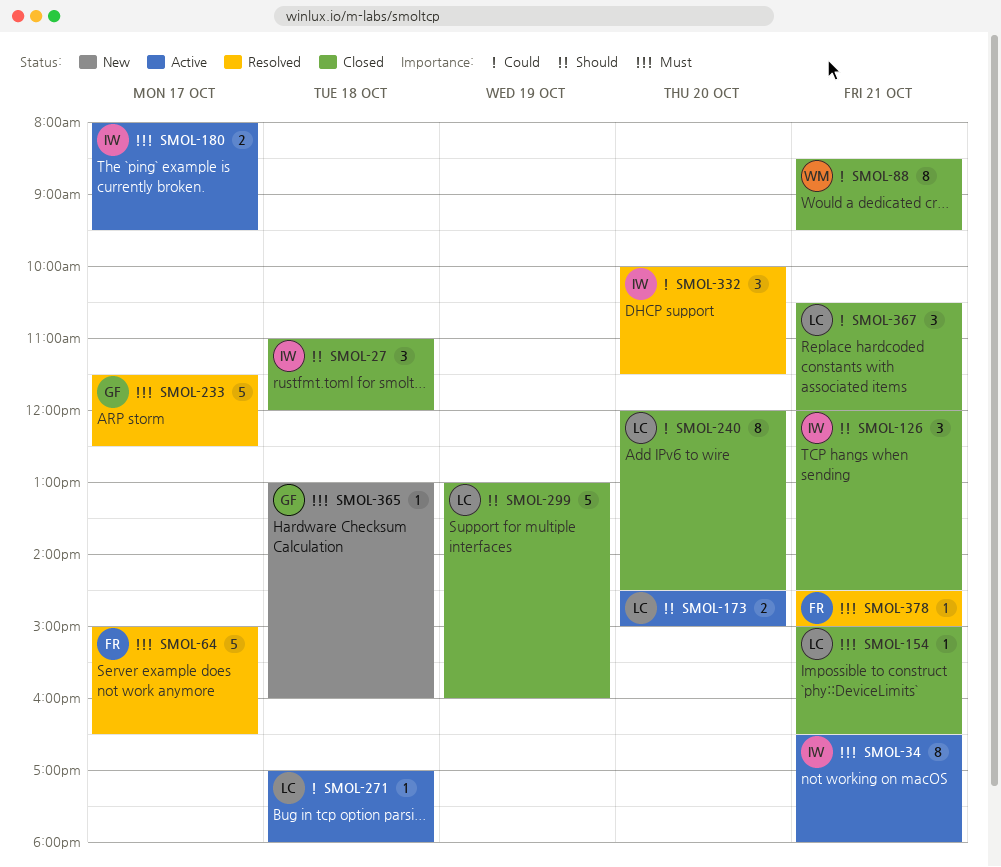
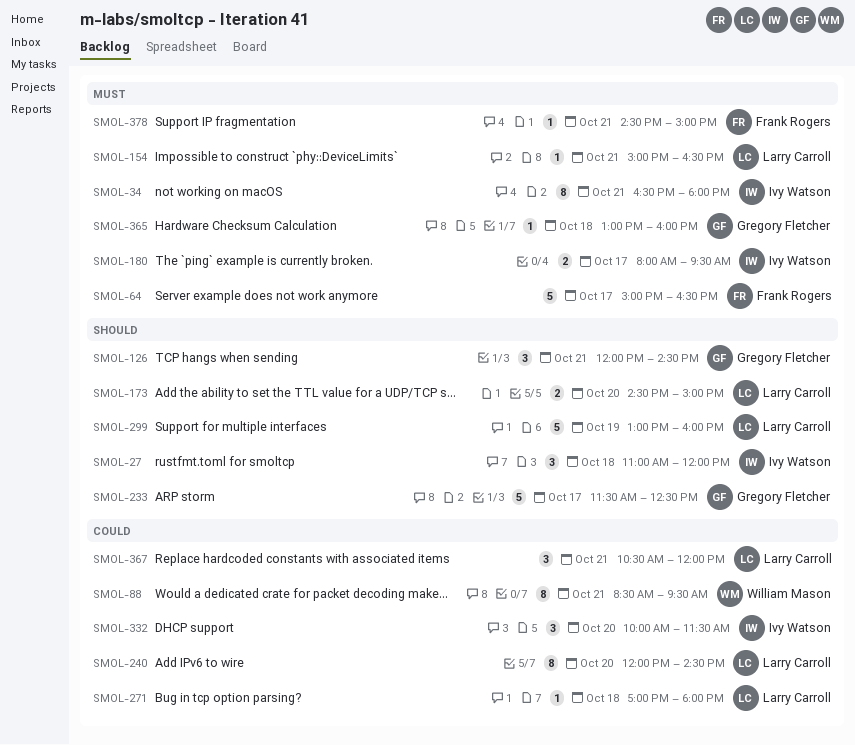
SMOL-126, owner: Ivy Watson -> Gregory Fletcher
SMOL-233, priority: Must -> Should

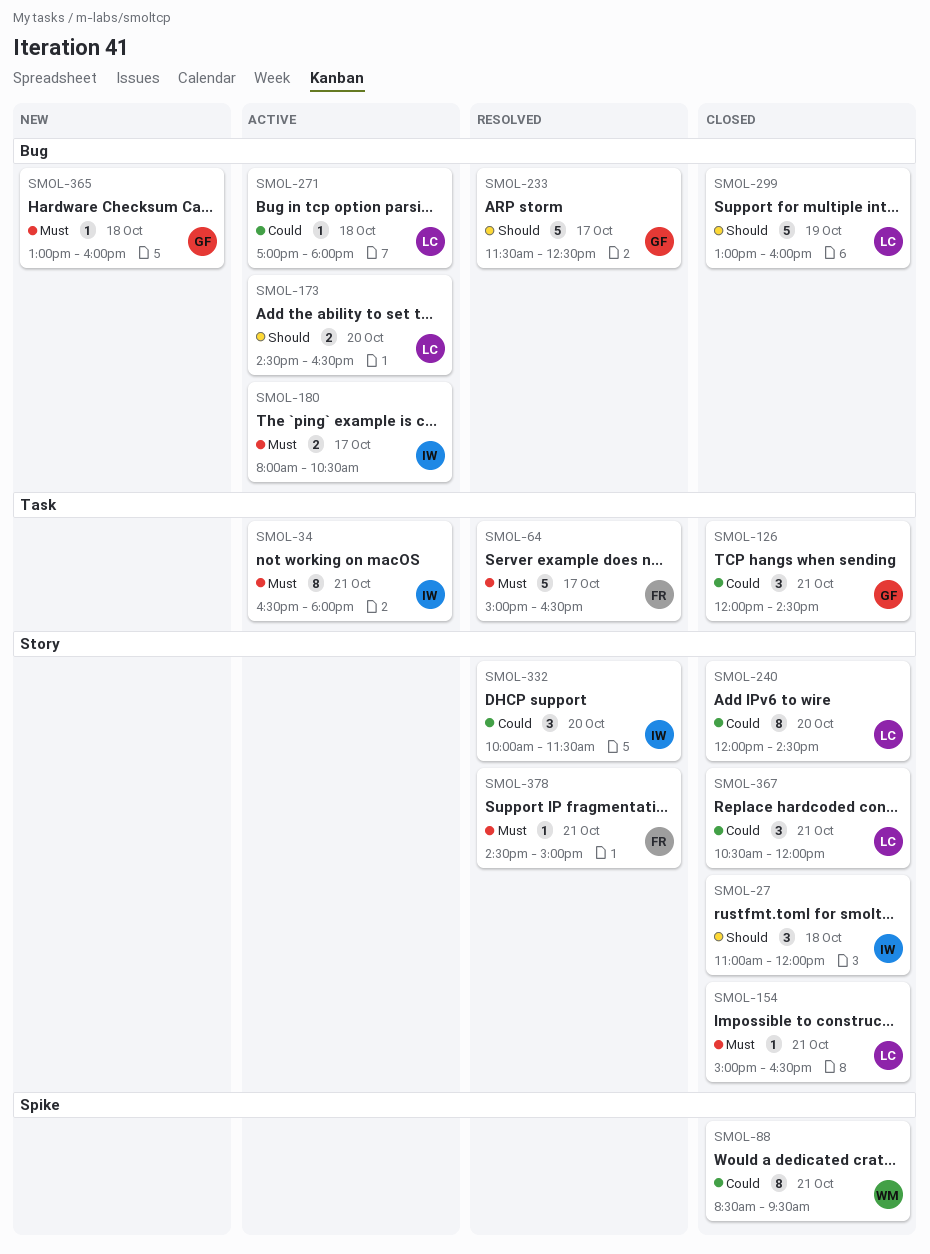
SMOL-126, priority: Should -> Could
SMOL-173, ends: 15:00 -> 16:30
SMOL-180, ends: 09:30 -> 10:30

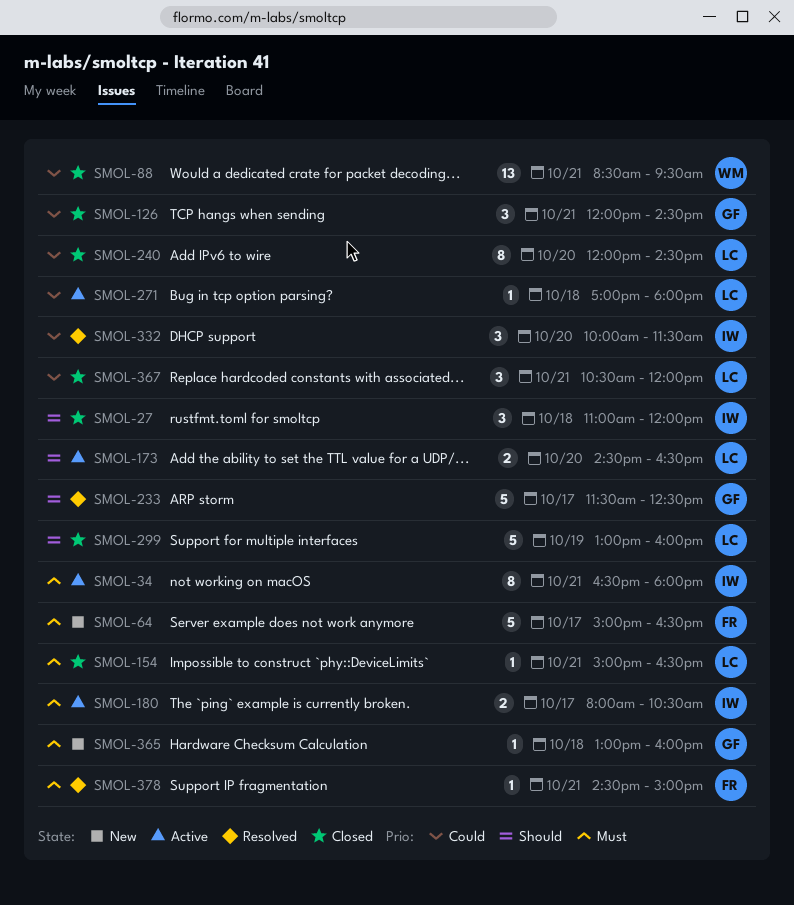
SMOL-64, status: Resolved -> New
SMOL-88, estimate: 8 -> 13

